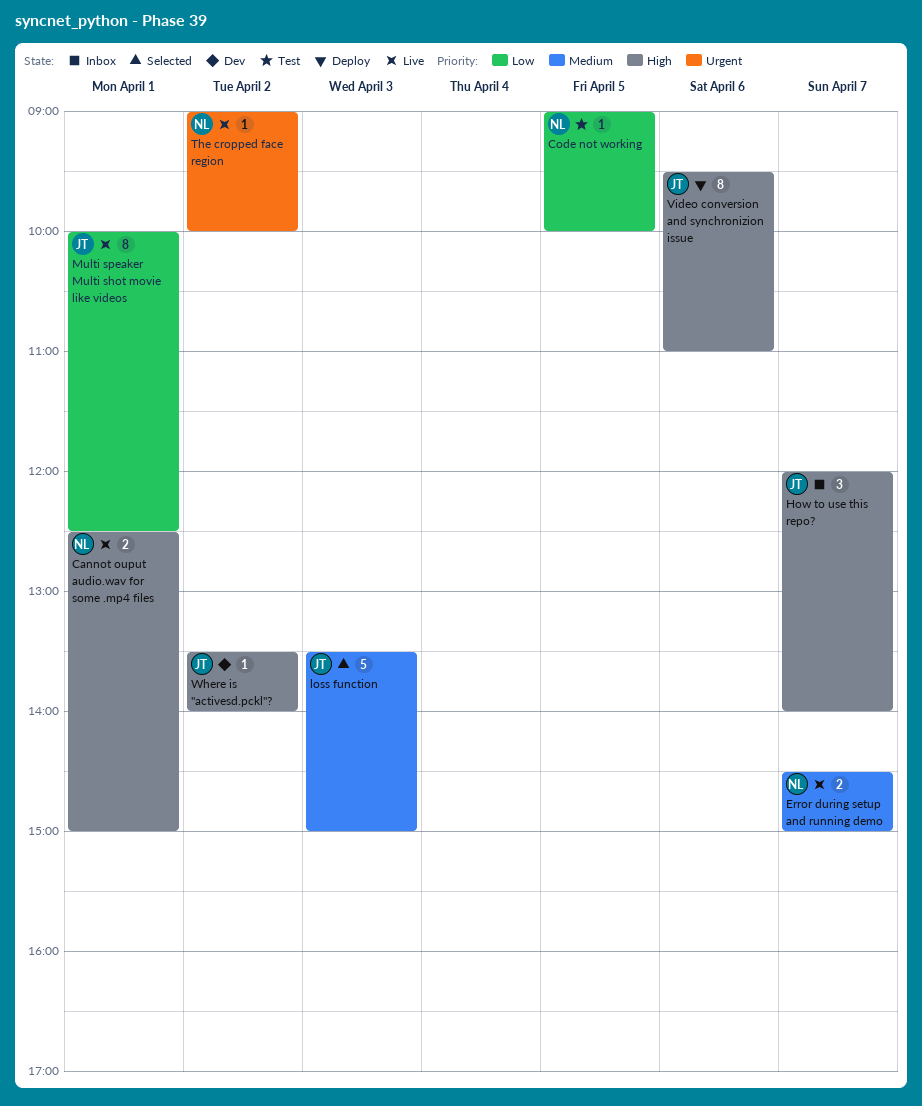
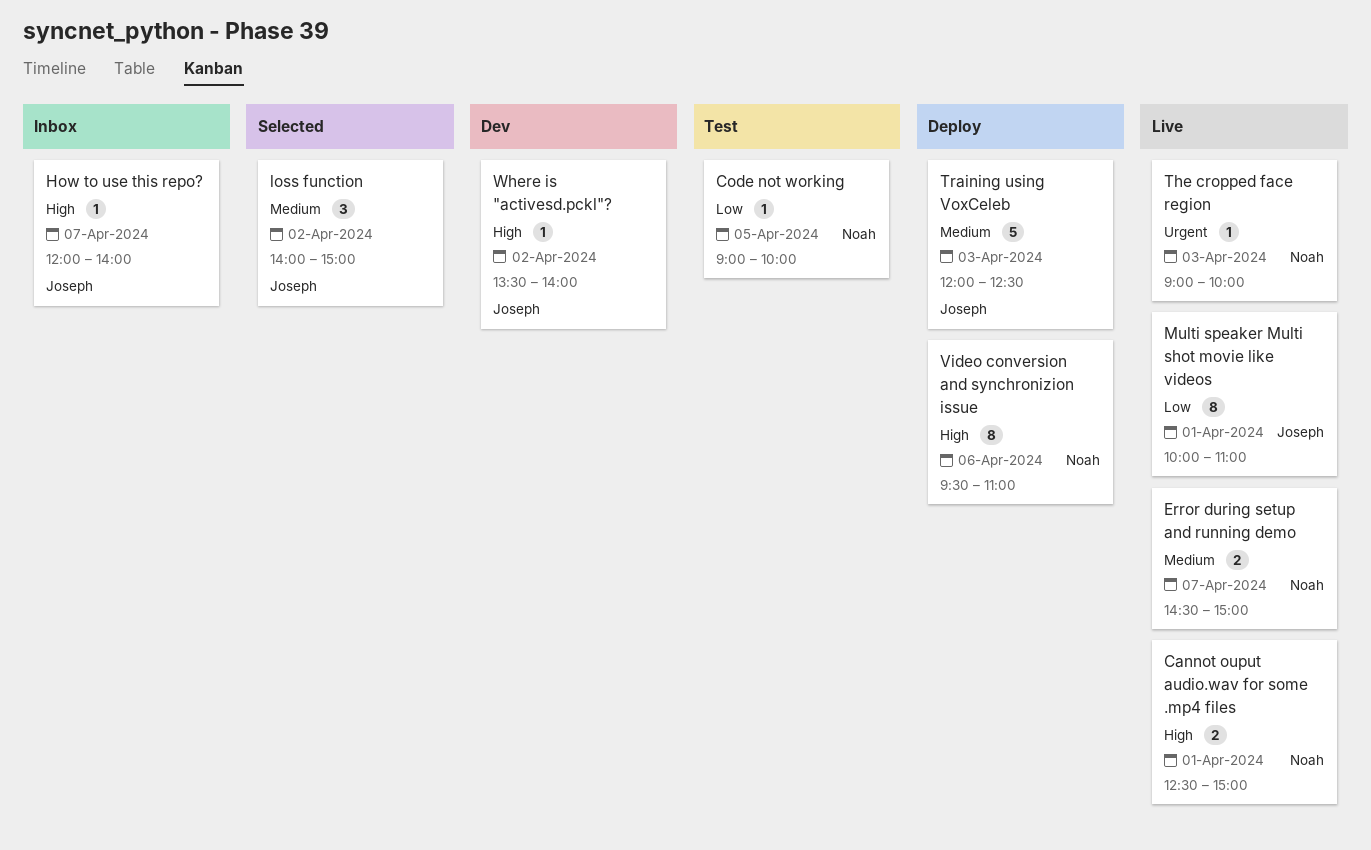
How to use this repo?, estimate: 3 -> 1
loss function, estimate: 5 -> 3
loss function, day: Apr 3 -> Apr 2
loss function, begins: 13:30 -> 14:00
Multi speaker Multi shot movie like videos, ends: 12:30 -> 11:00
The cropped face region, day: Apr 2 -> Apr 3
Training using VoxCeleb: none -> present
Video conversion and synchronizion issue, owner: Joseph -> Noah

